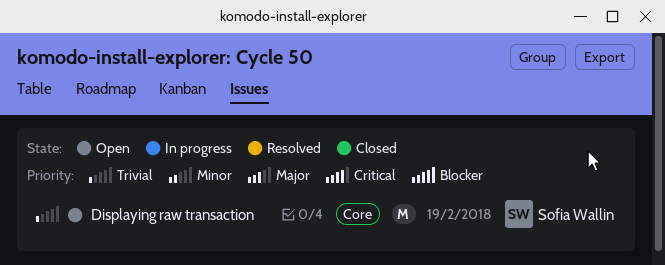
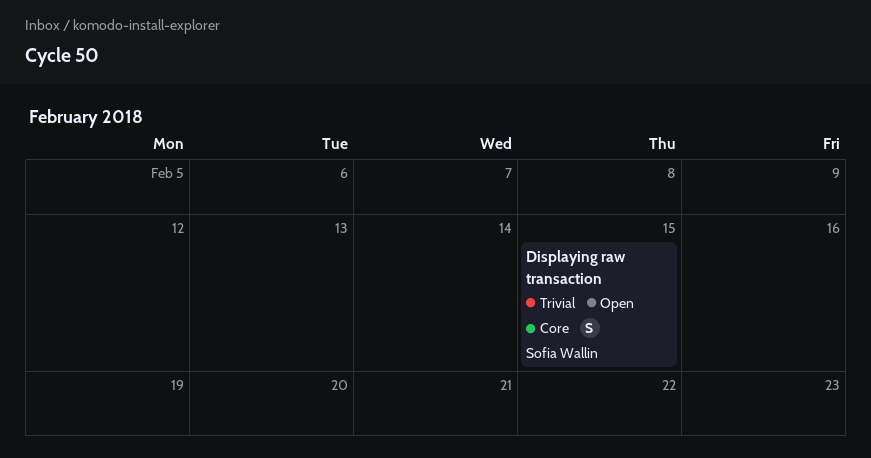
Displaying raw transaction, estimate: M -> S
Displaying raw transaction, due: Feb 19 -> Feb 15

